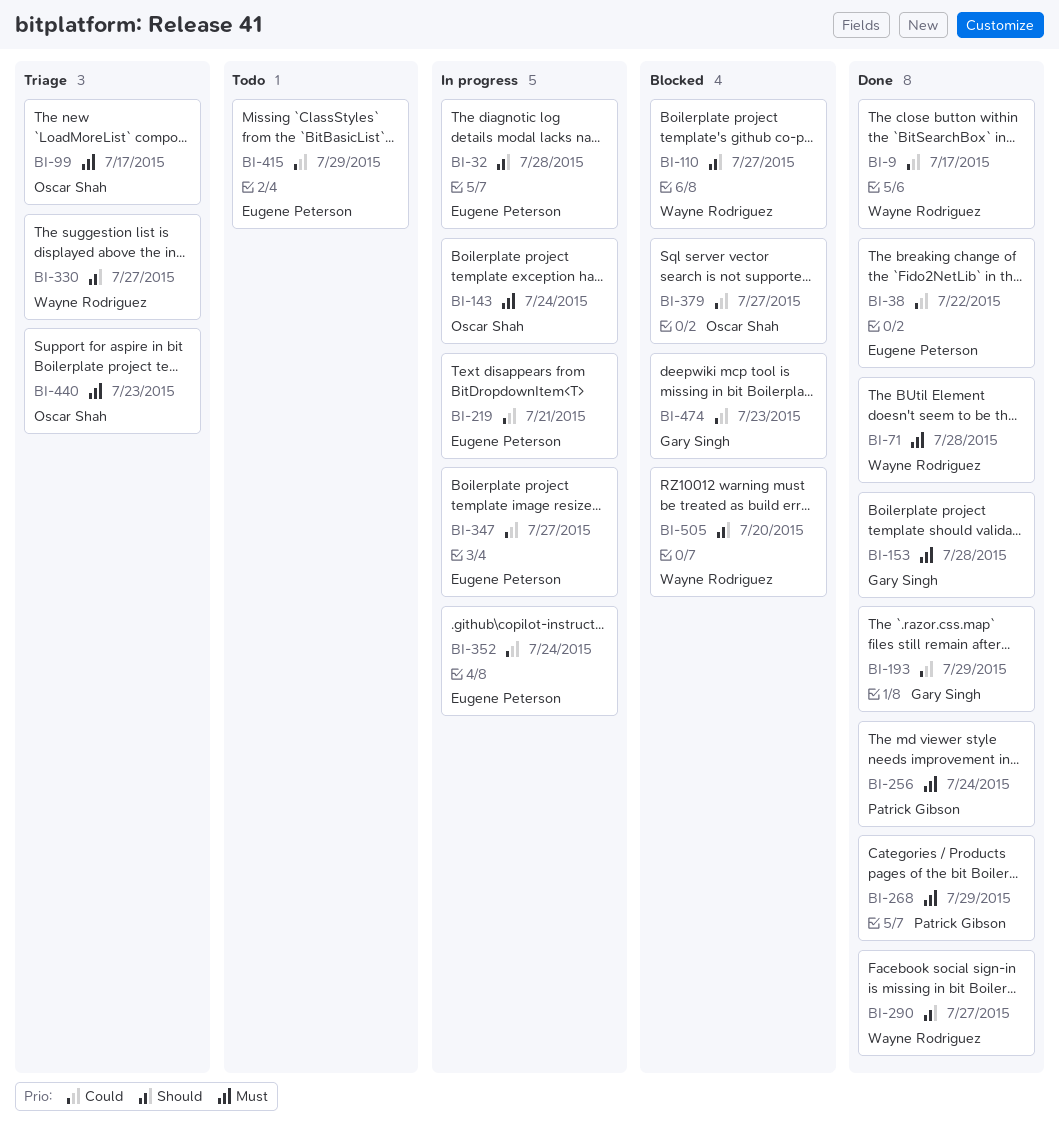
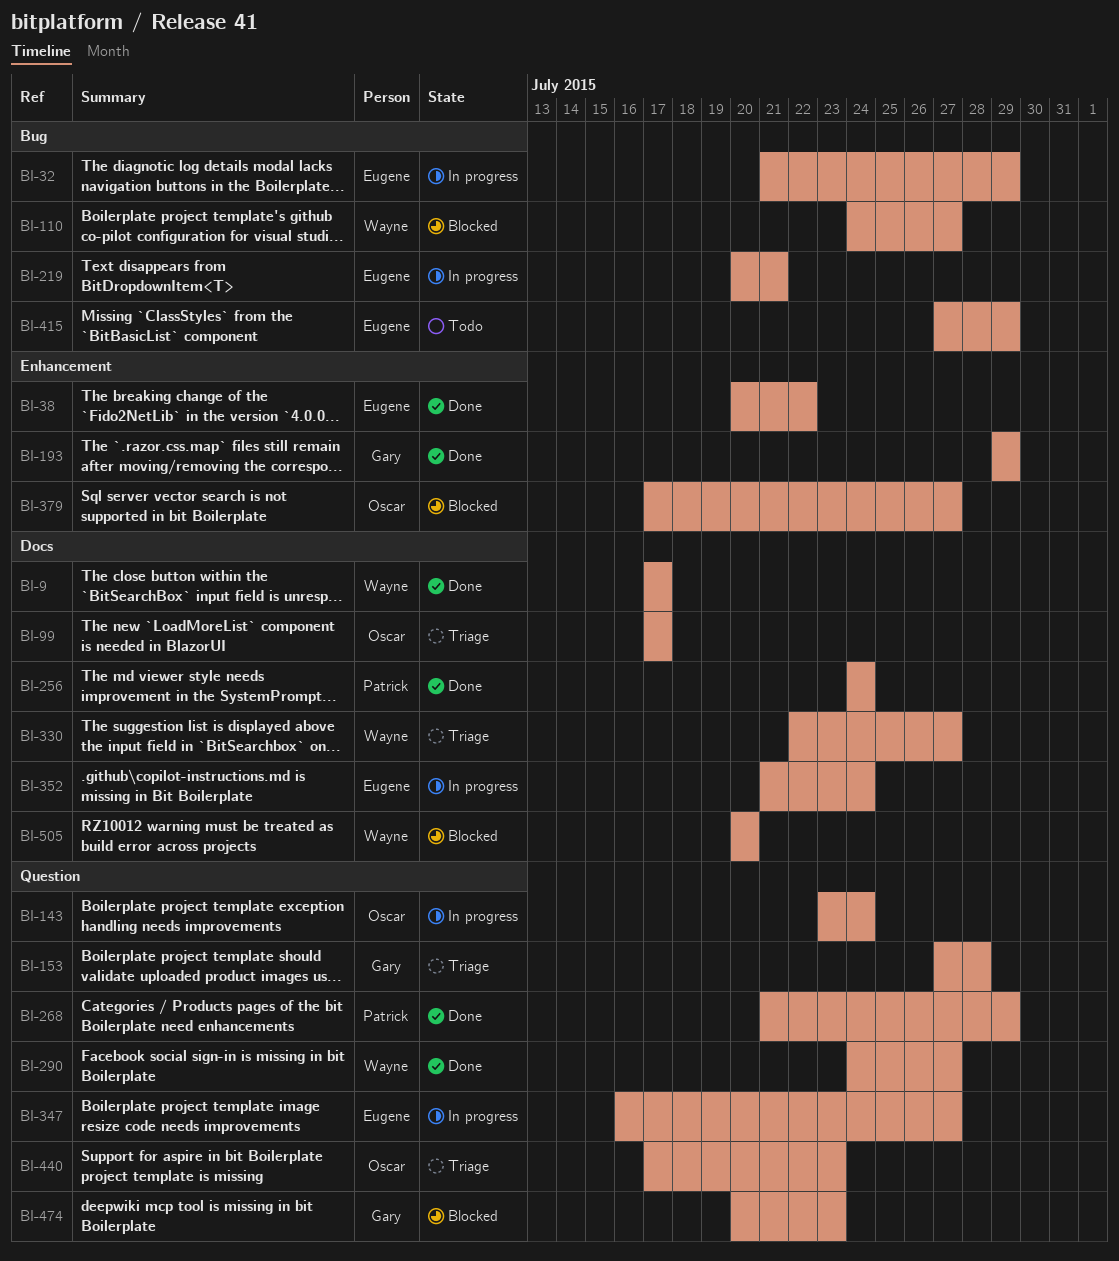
BI-32, due: Jul 28 -> Jul 29
BI-71: present -> none
BI-153, status: Done -> Triage

